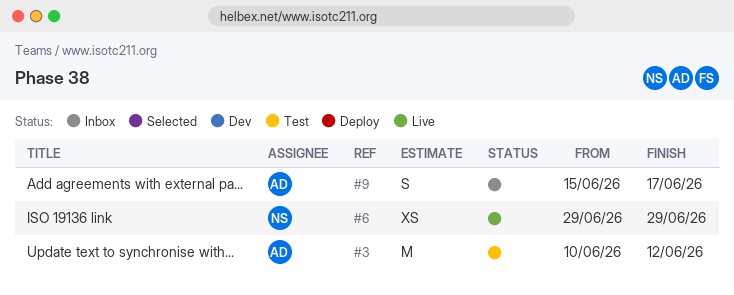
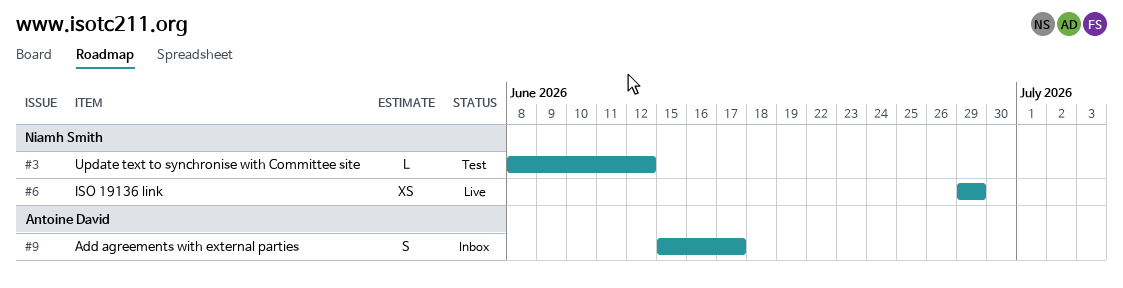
#3, owner: Antoine David -> Niamh Smith
#3, estimate: M -> L
#3, start: Jun 10 -> Jun 8

